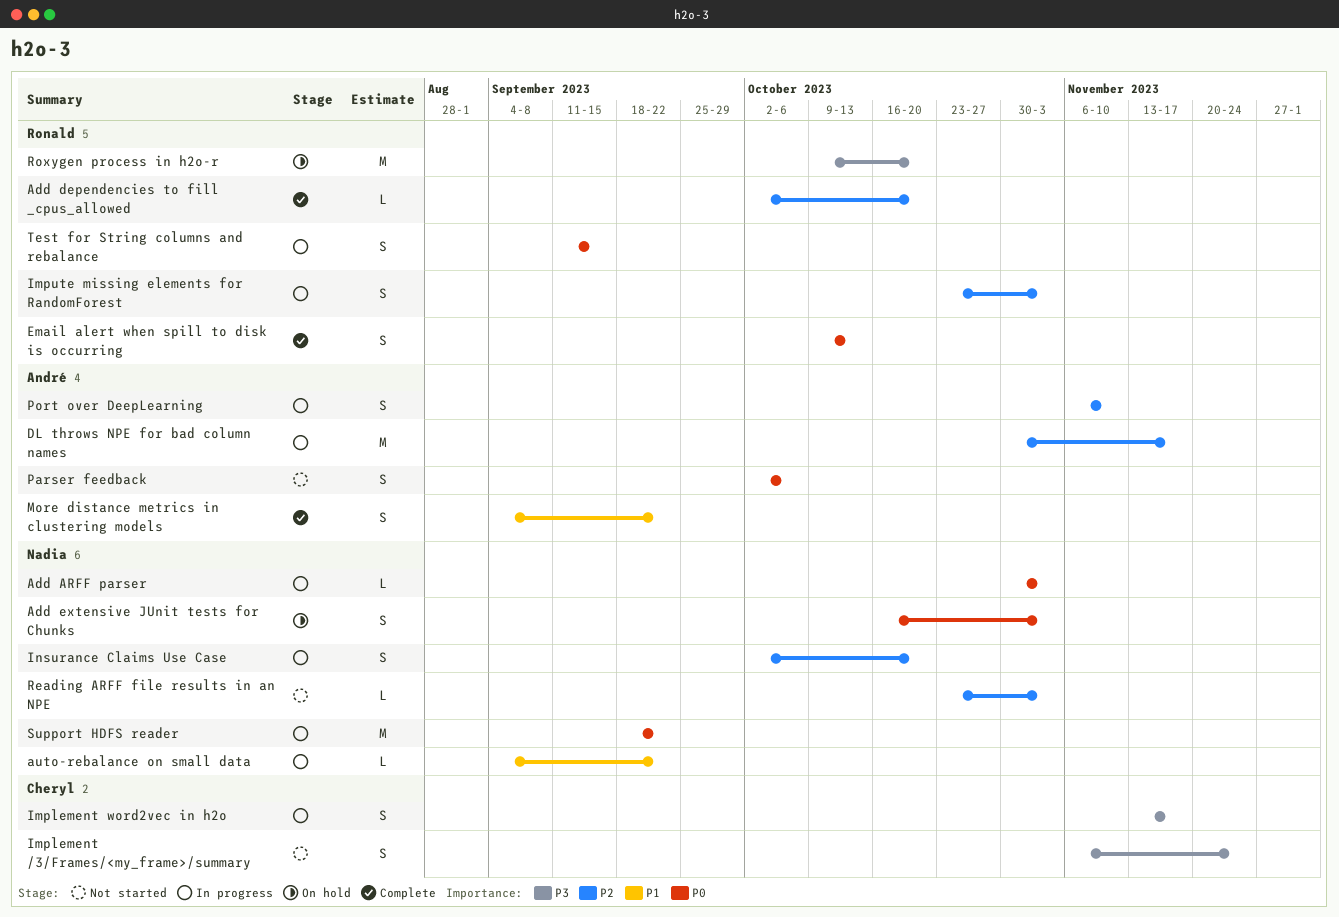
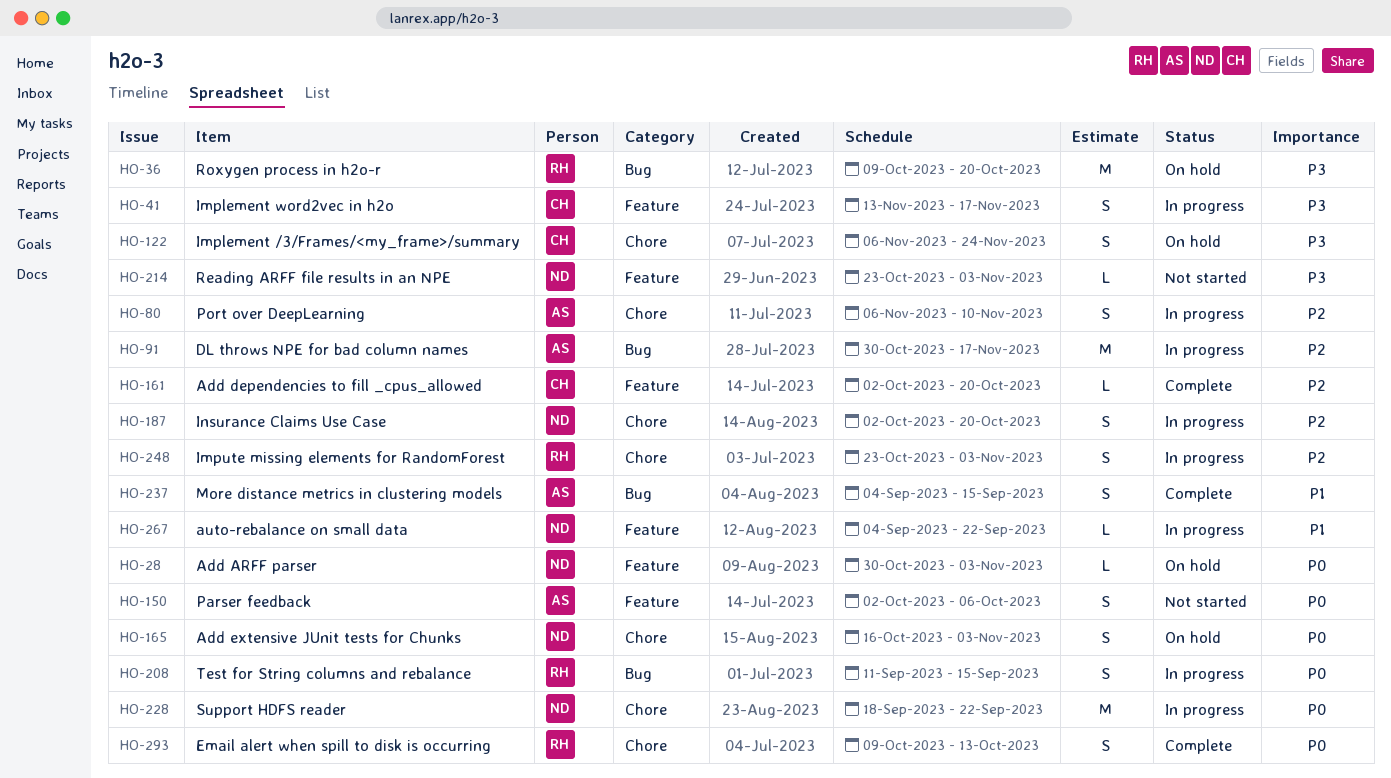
Add ARFF parser, status: In progress -> On hold
Add dependencies to fill _cpus_allowed, owner: Ronald -> Cheryl
Implement /3/Frames/<my_frame>/summary, status: Not started -> On hold
More distance metrics in clustering models, due: Sep 22 -> Sep 15
Reading ARFF file results in an NPE, priority: P2 -> P3

